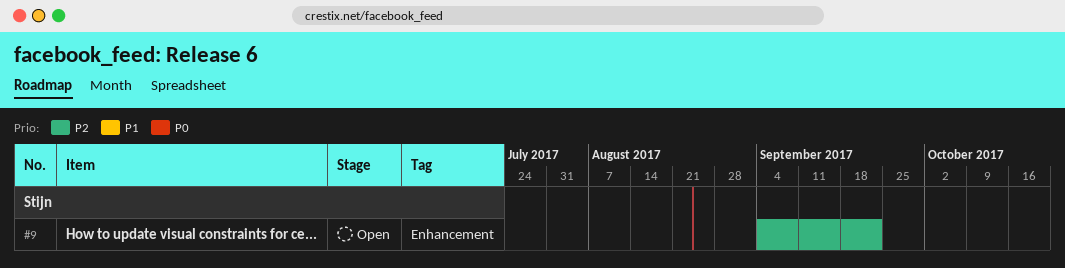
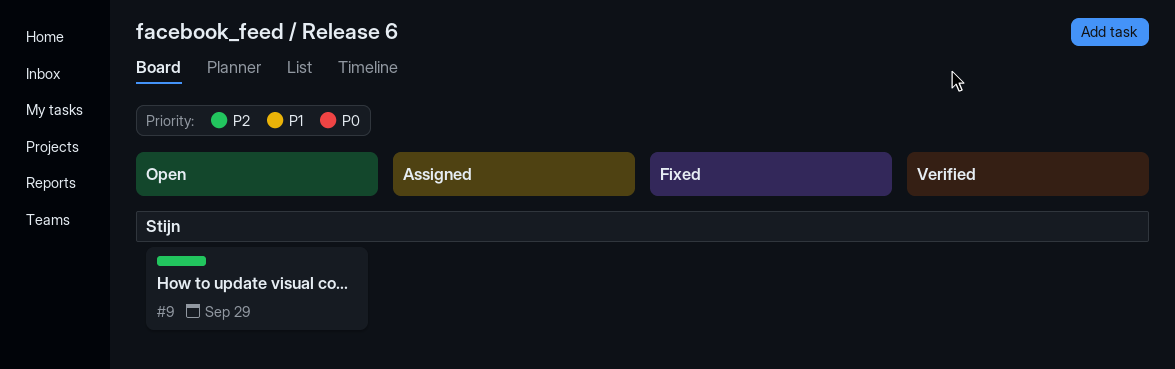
#9, due: Sep 22 -> Sep 29

